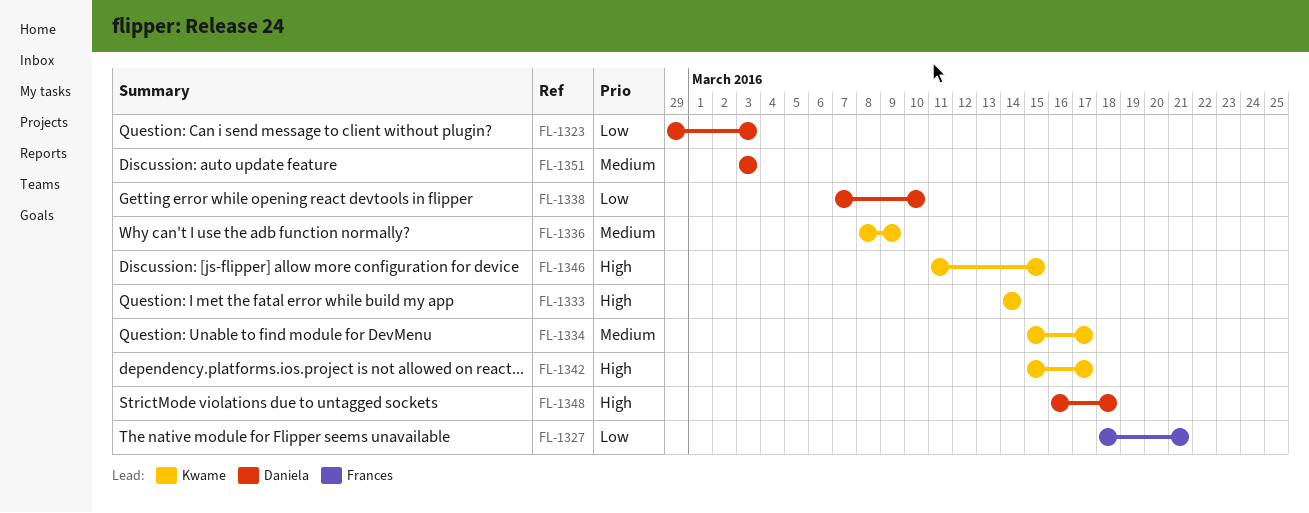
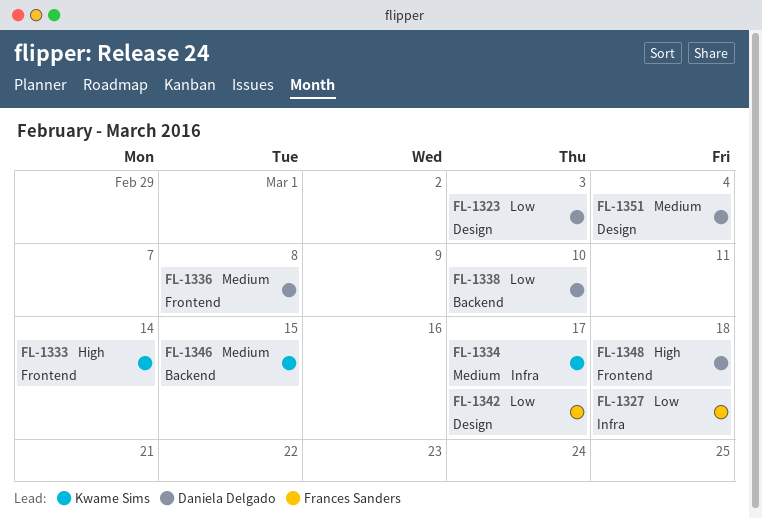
FL-1327, due: Mar 21 -> Mar 18
FL-1336, owner: Kwame Sims -> Daniela Delgado
FL-1336, due: Mar 9 -> Mar 8
FL-1342, owner: Kwame Sims -> Frances Sanders
FL-1342, priority: High -> Low
FL-1346, priority: High -> Medium
FL-1351, due: Mar 3 -> Mar 4

